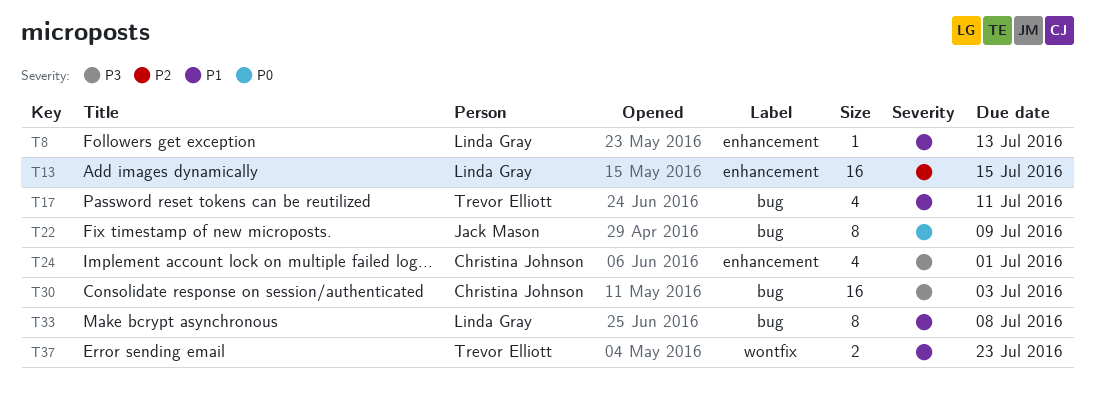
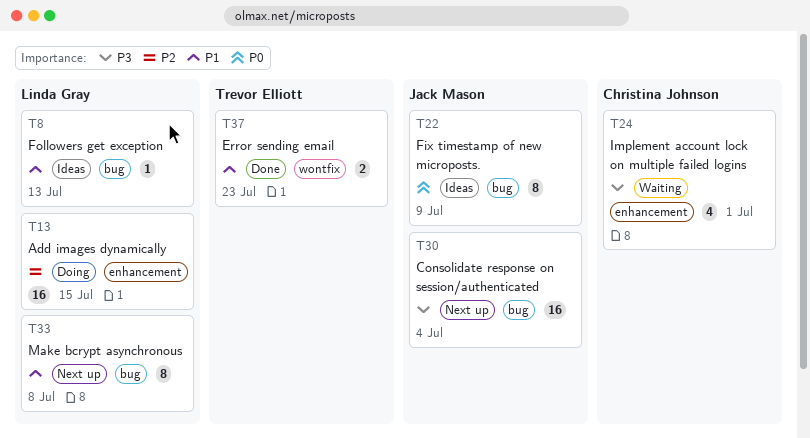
T8, label: enhancement -> bug
T17: present -> none
T30, owner: Christina Johnson -> Jack Mason
T30, due: Jul 3 -> Jul 4

